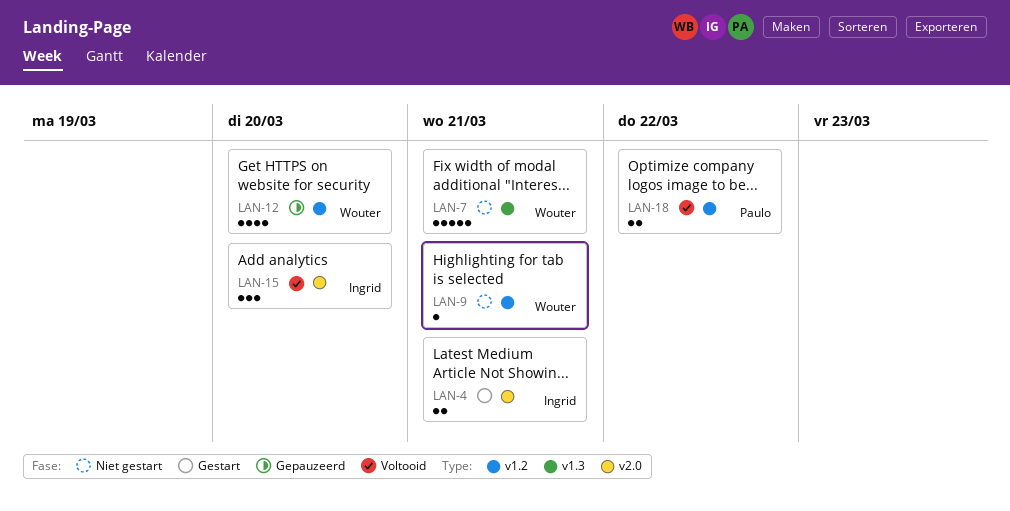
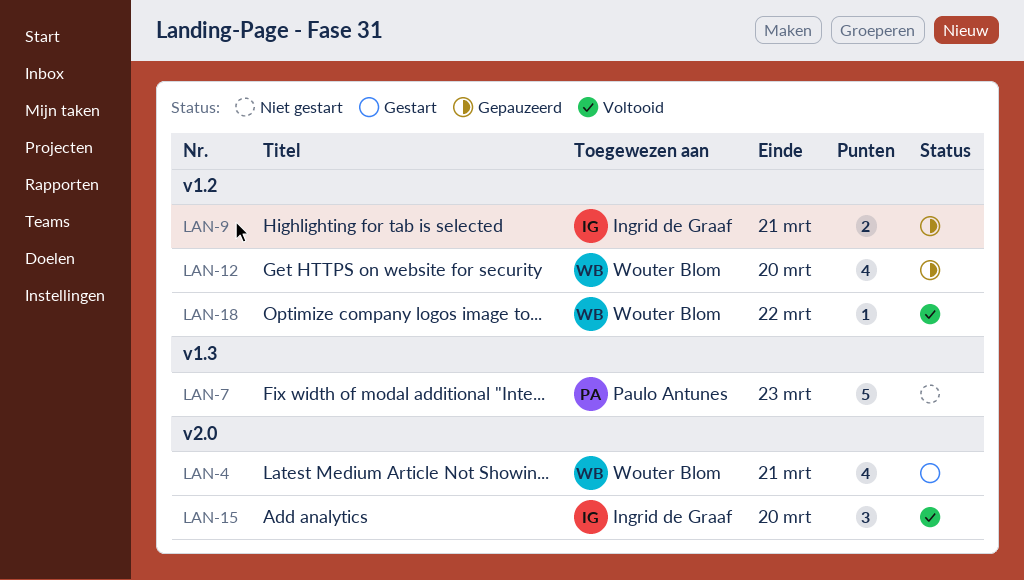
LAN-4, owner: Ingrid de Graaf -> Wouter Blom
LAN-4, estimate: 2 -> 4
LAN-7, owner: Wouter Blom -> Paulo Antunes
LAN-7, due: Mar 21 -> Mar 23
LAN-9, status: Niet gestart -> Gepauzeerd
LAN-9, owner: Wouter Blom -> Ingrid de Graaf
LAN-9, estimate: 1 -> 2
LAN-18, owner: Paulo Antunes -> Wouter Blom
LAN-18, estimate: 2 -> 1

